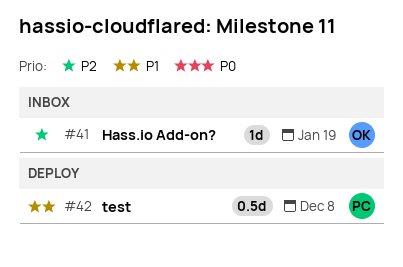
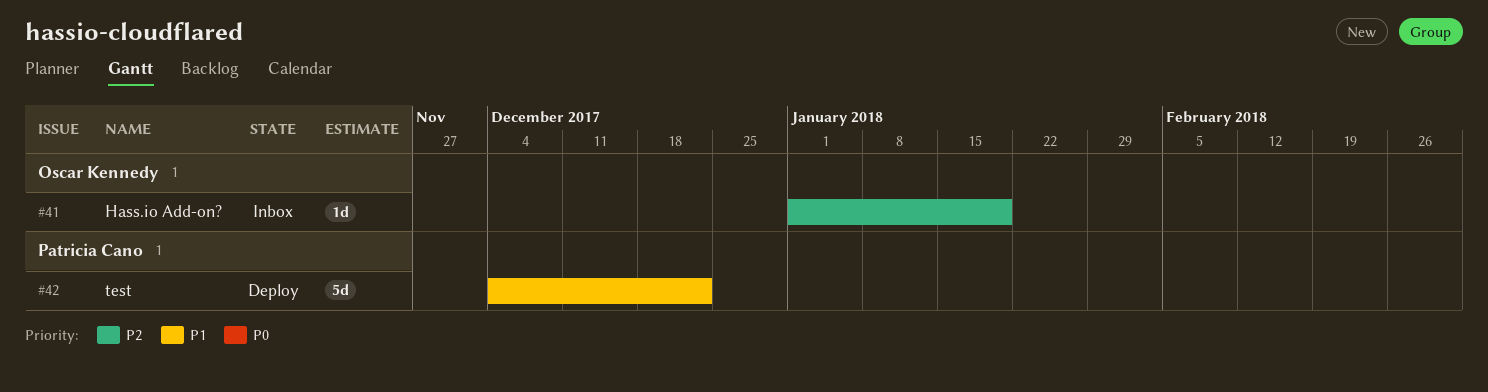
#42, estimate: 0.5d -> 5d
#42, due: Dec 8 -> Dec 22

